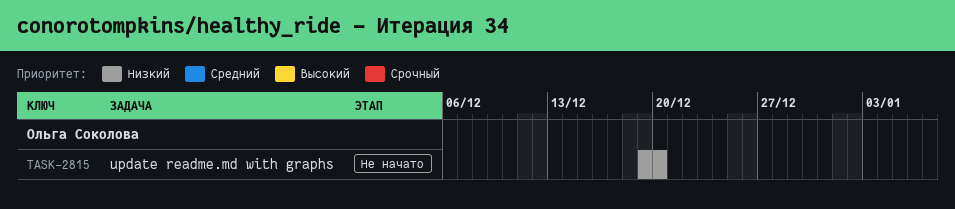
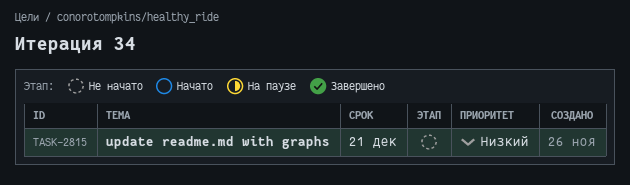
TASK-2815, due: Dec 20 -> Dec 21

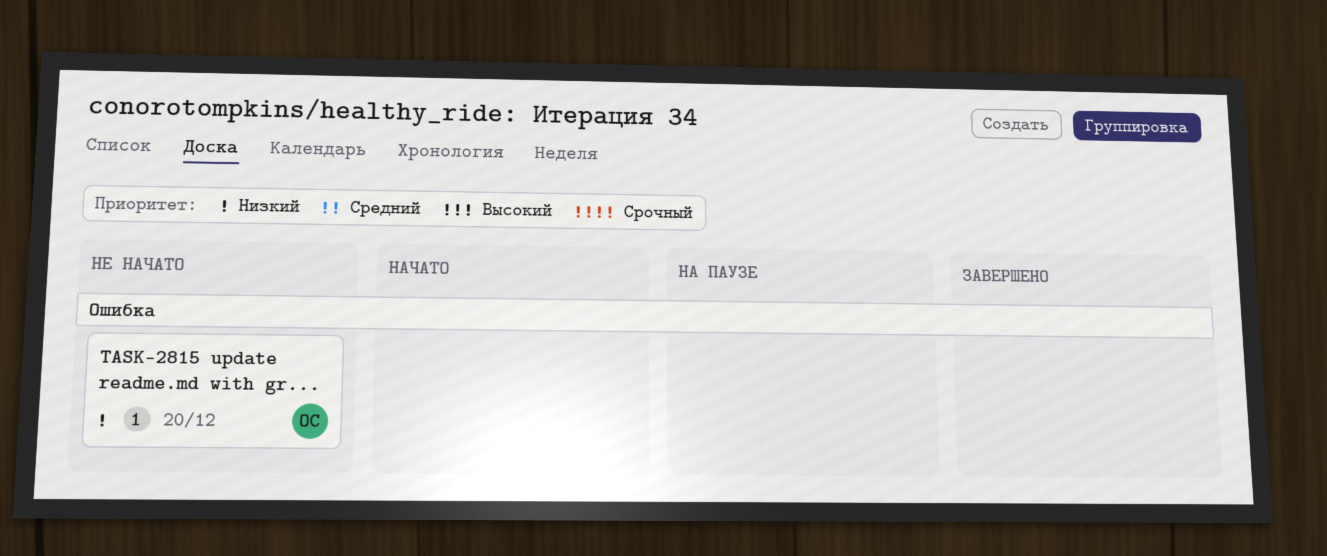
TASK-2815, due: Dec 21 -> Dec 20

